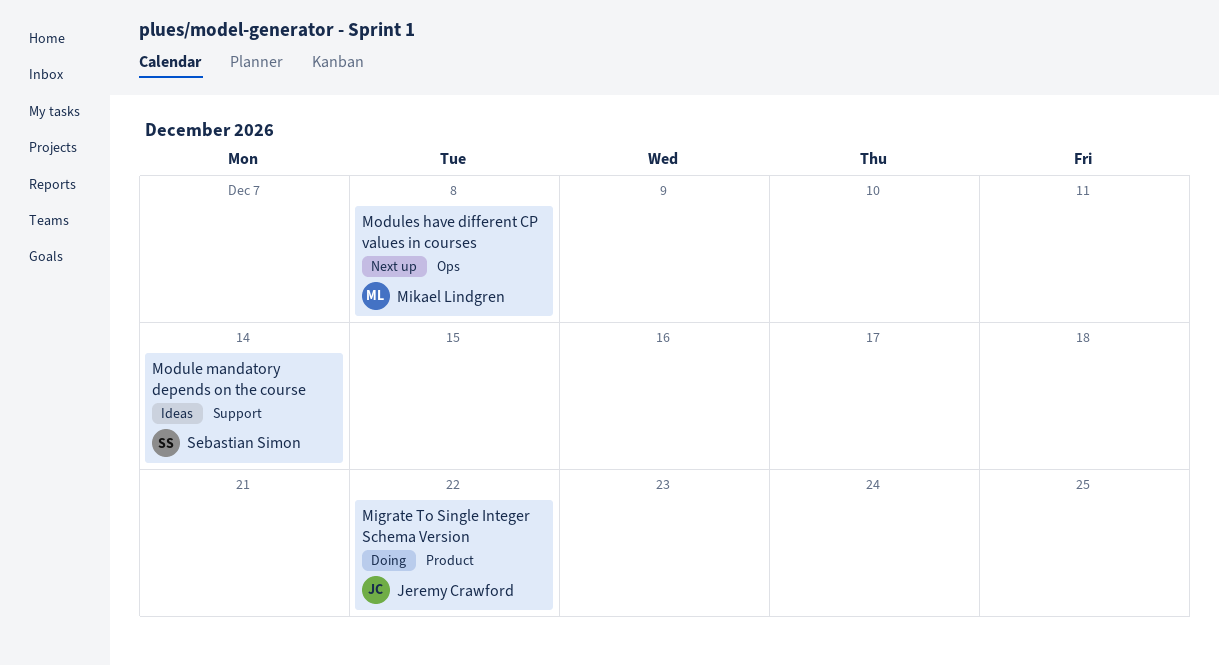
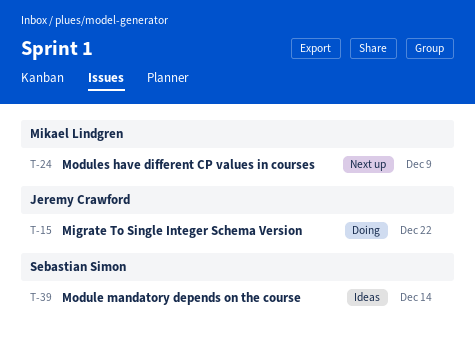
Modules have different CP values in courses, due: Dec 8 -> Dec 9

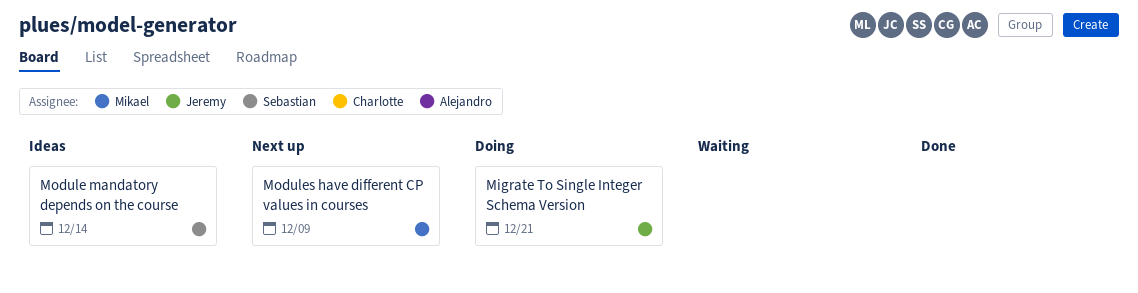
Migrate To Single Integer Schema Version, due: Dec 22 -> Dec 21

